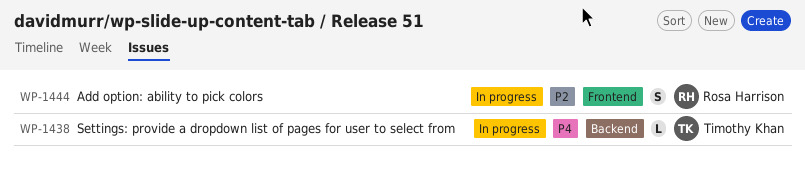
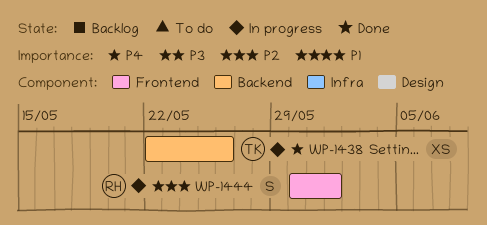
WP-1438, estimate: L -> XS

